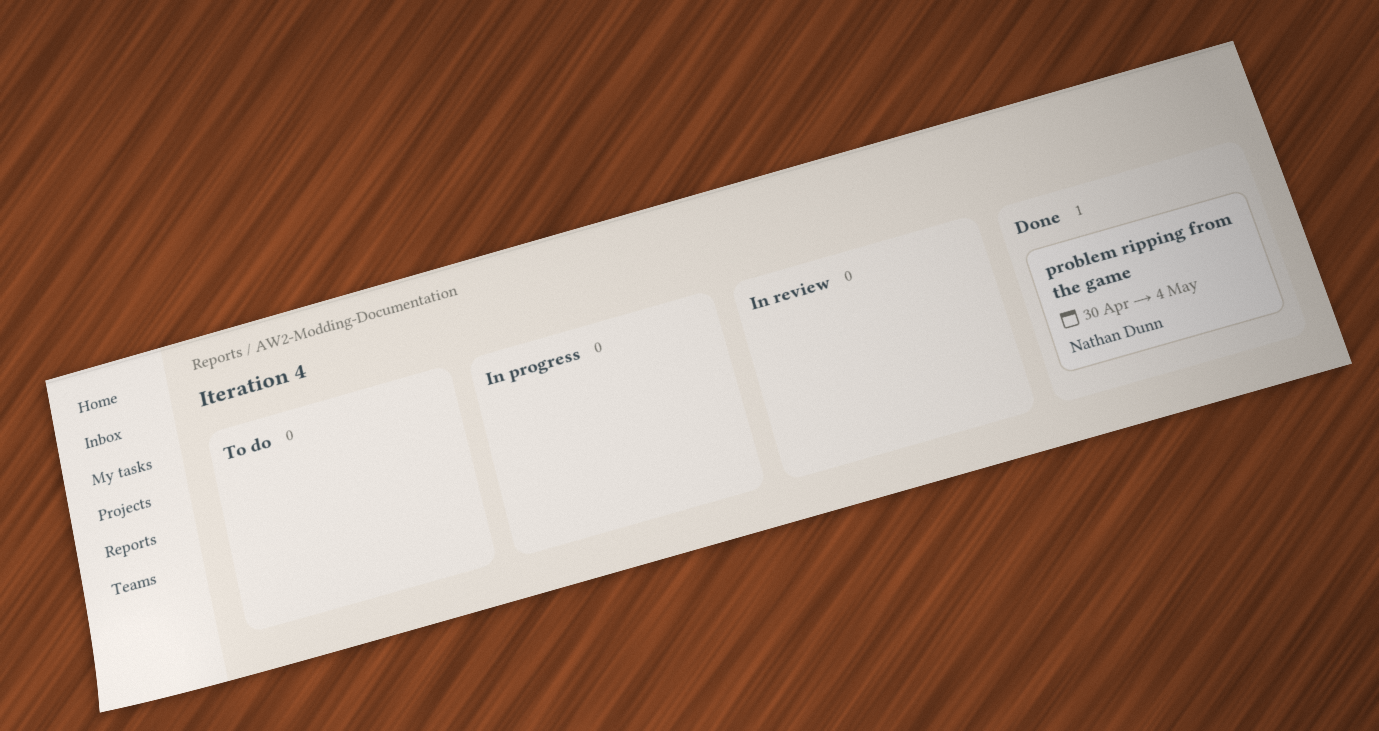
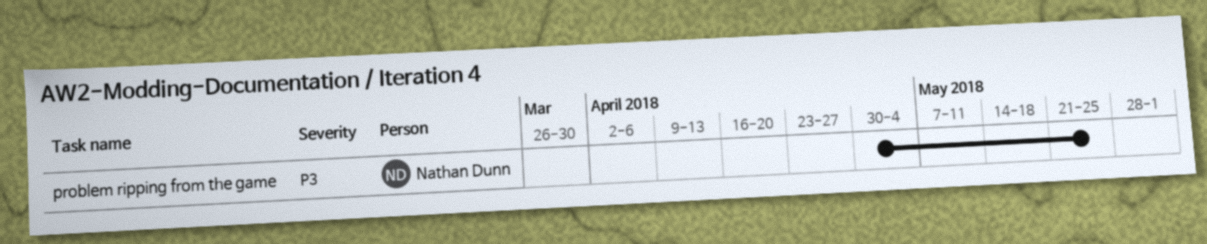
problem ripping from the game, due: May 4 -> May 25

